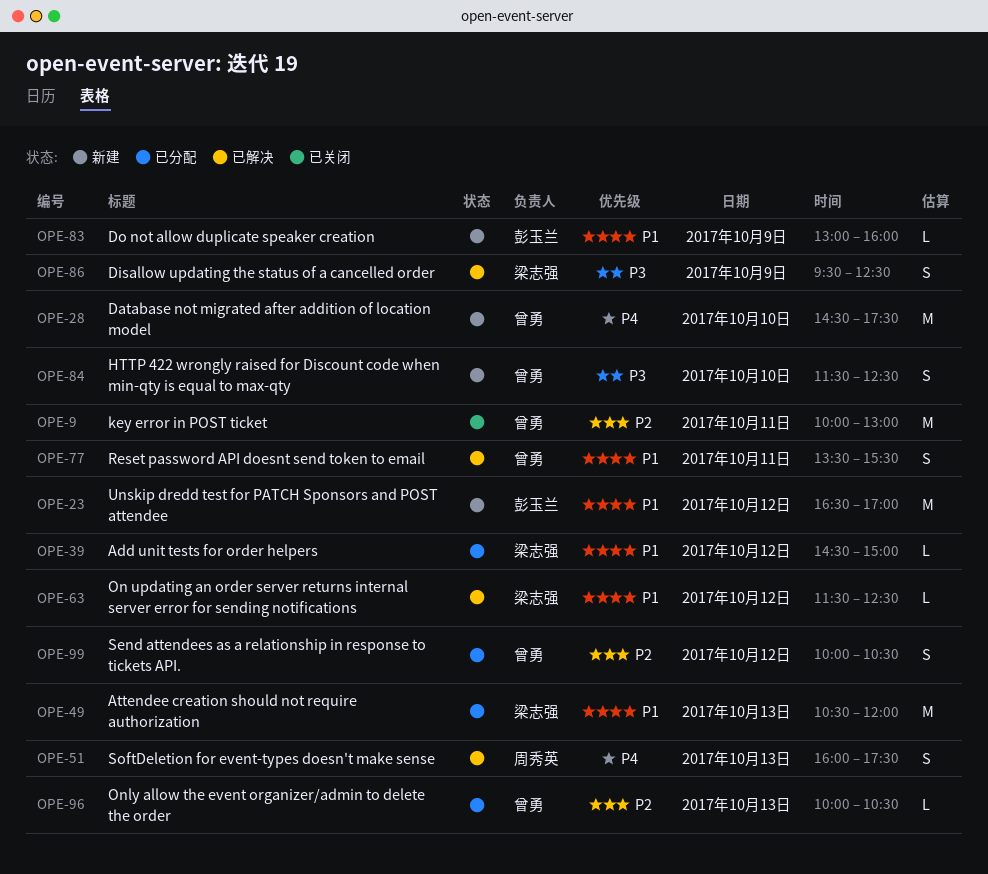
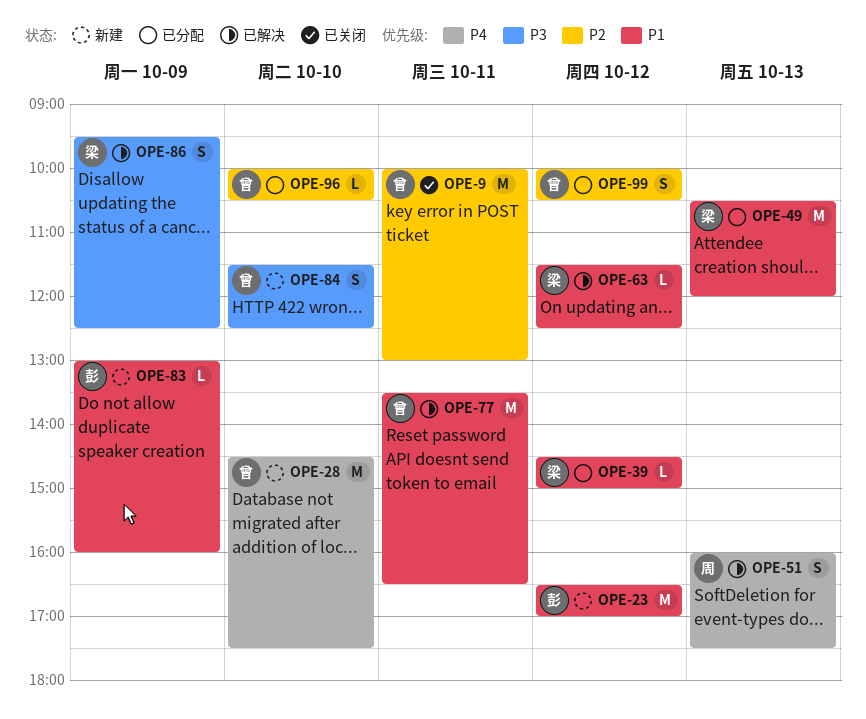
OPE-77, estimate: S -> M
OPE-77, ends: 15:30 -> 16:30
OPE-96, day: Oct 13 -> Oct 10

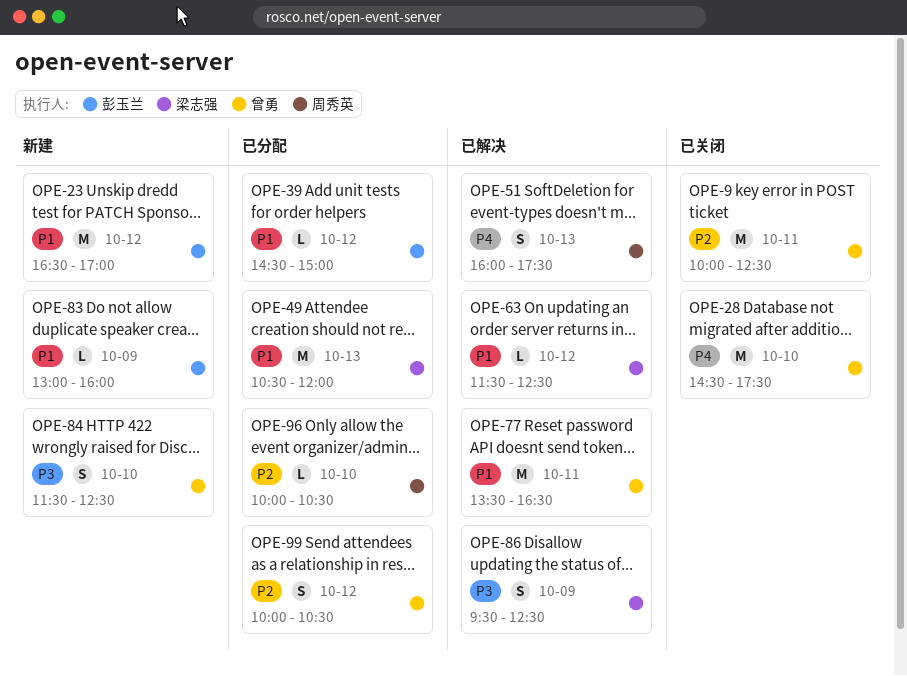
OPE-9, ends: 13:00 -> 12:30
OPE-28, status: 新建 -> 已关闭
OPE-39, owner: 梁志强 -> 彭玉兰
OPE-96, owner: 曾勇 -> 周秀英

